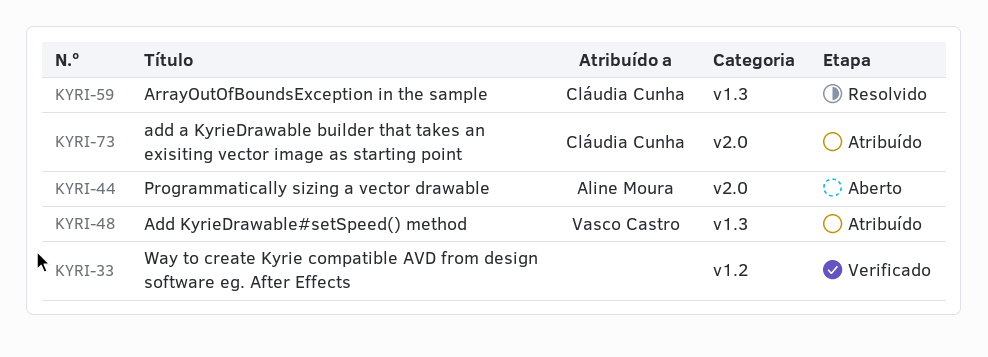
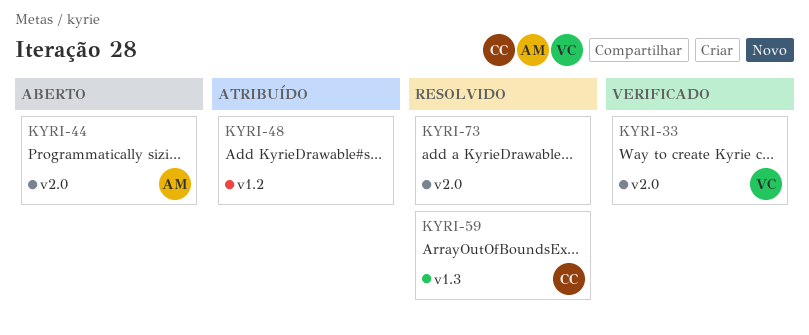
KYRI-33, owner: none -> Vasco Castro
KYRI-33, label: v1.2 -> v2.0
KYRI-48, owner: Vasco Castro -> none
KYRI-48, label: v1.3 -> v1.2
KYRI-73, status: Atribuído -> Resolvido
KYRI-73, owner: Cláudia Cunha -> none

